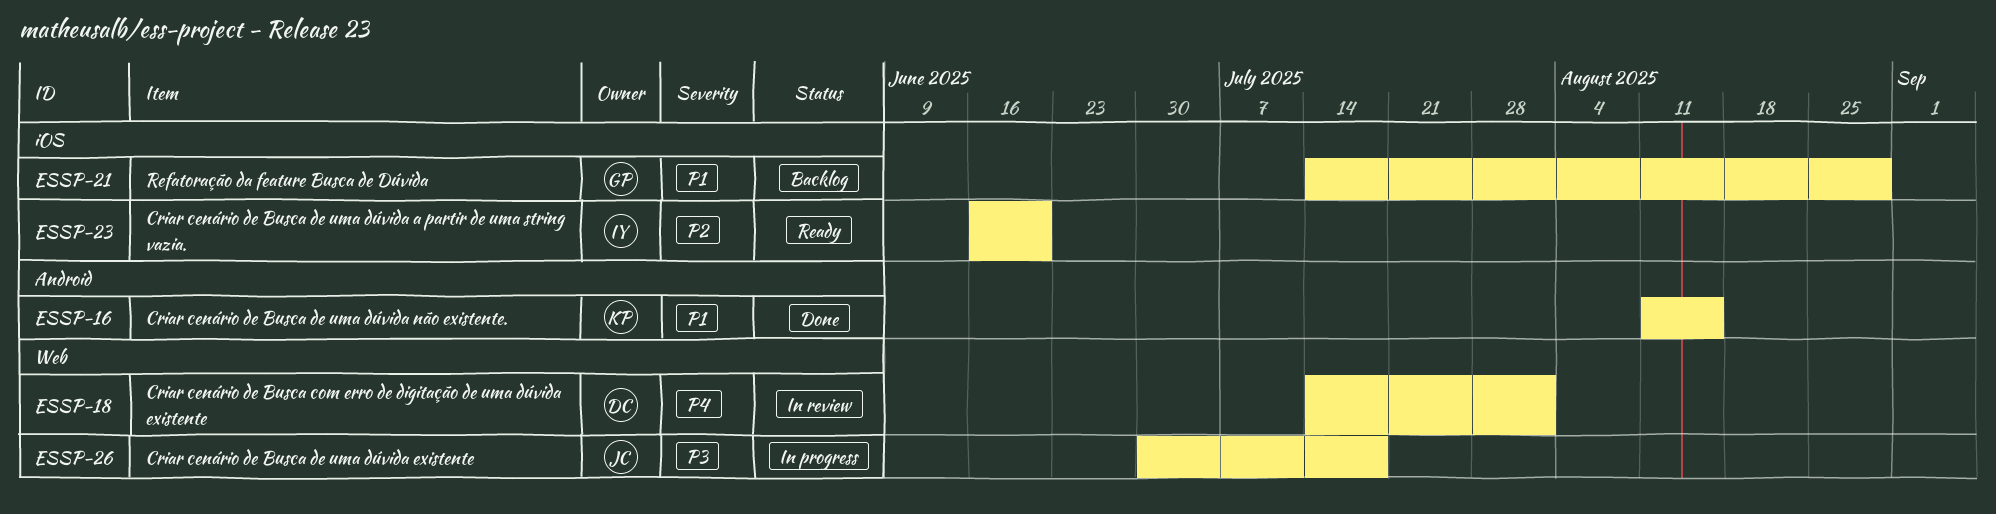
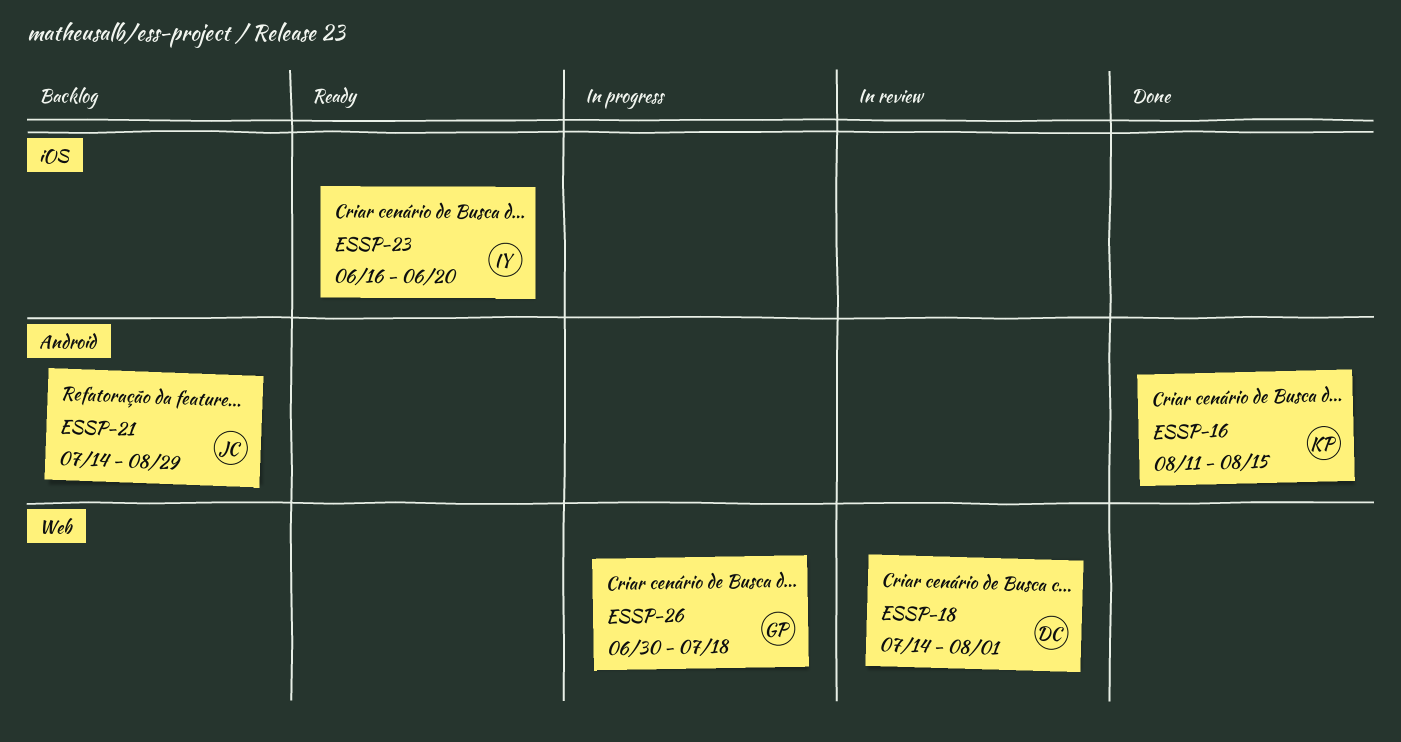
ESSP-21, owner: GP -> JC
ESSP-21, label: iOS -> Android
ESSP-26, owner: JC -> GP

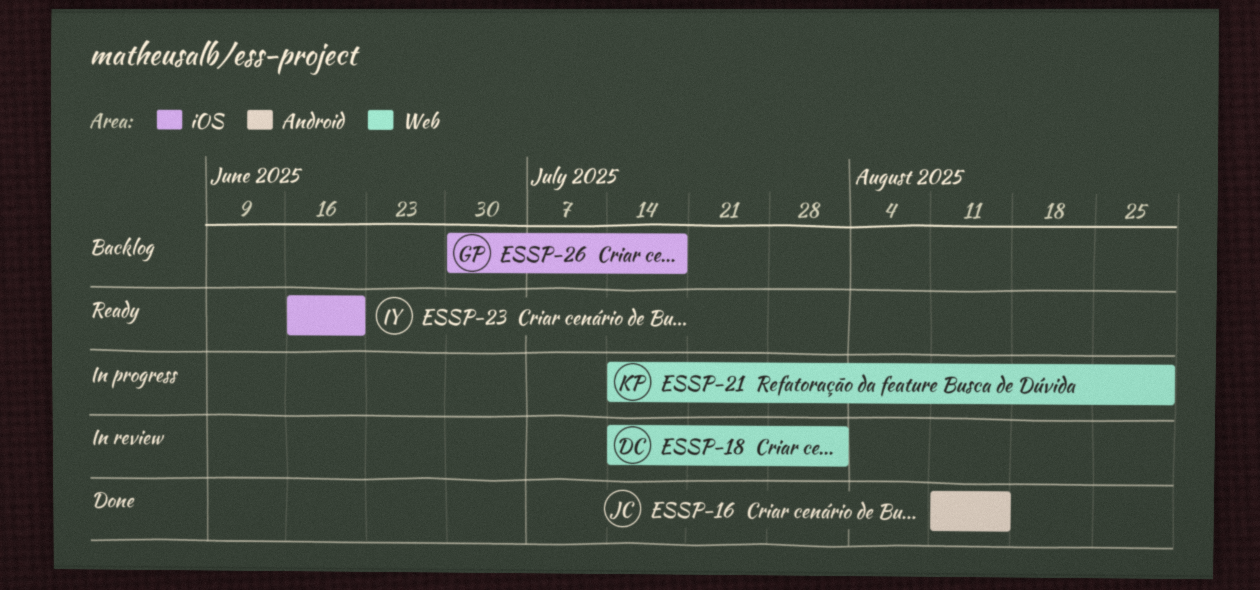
ESSP-16, owner: KP -> JC
ESSP-21, status: Backlog -> In progress
ESSP-21, owner: JC -> KP
ESSP-21, label: Android -> Web
ESSP-26, status: In progress -> Backlog
ESSP-26, label: Web -> iOS

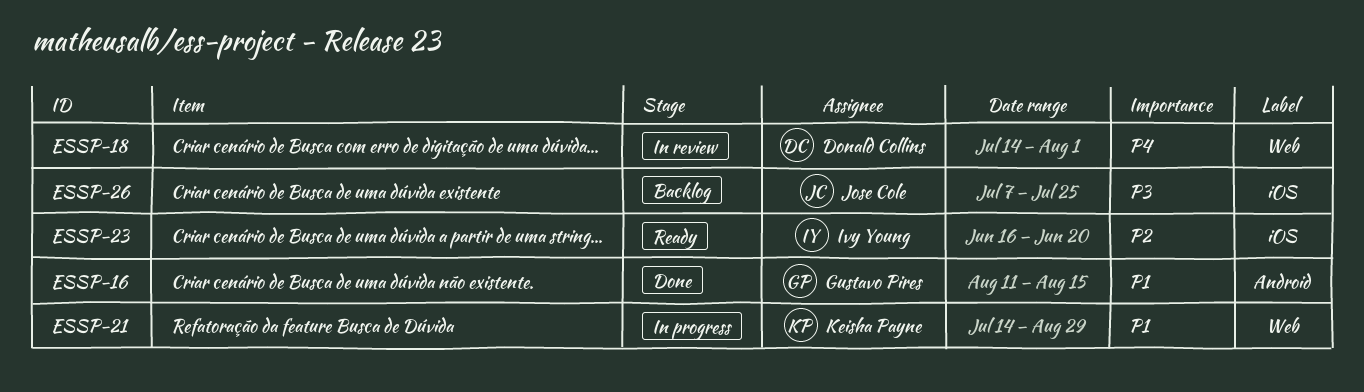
ESSP-16, owner: Jose Cole -> Gustavo Pires
ESSP-26, owner: Gustavo Pires -> Jose Cole
ESSP-26, start: Jun 30 -> Jul 7
ESSP-26, due: Jul 18 -> Jul 25

